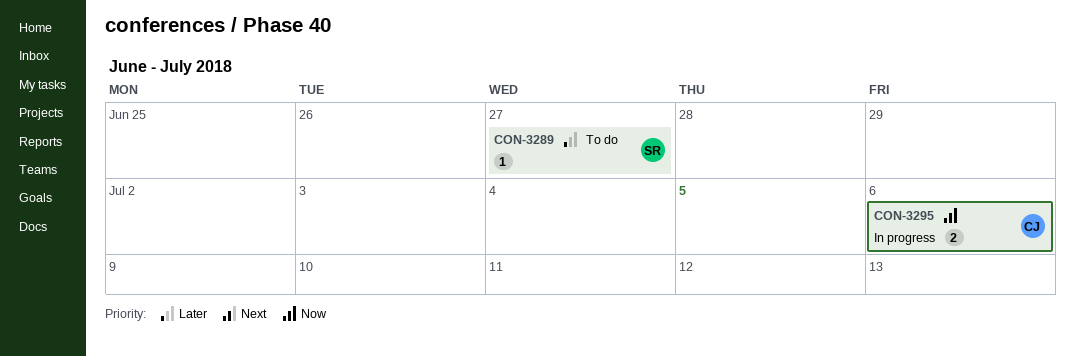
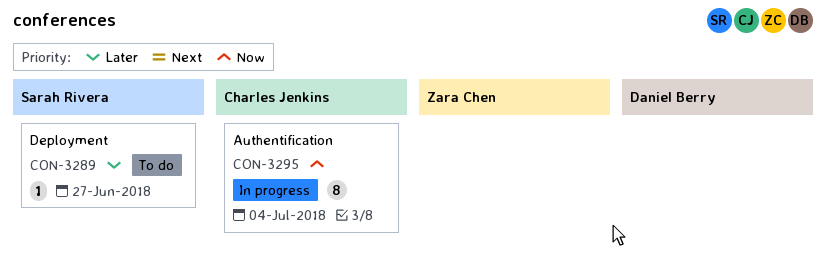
CON-3295, estimate: 2 -> 8
CON-3295, due: Jul 6 -> Jul 4

